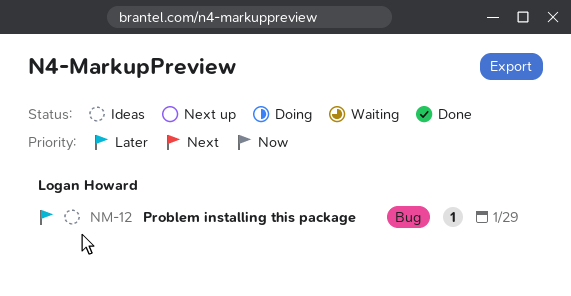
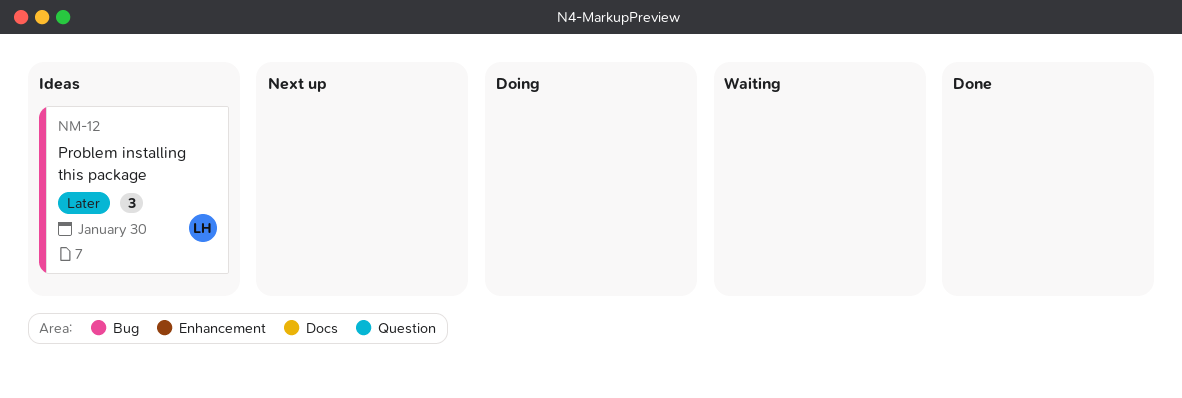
NM-12, estimate: 1 -> 3
NM-12, due: Jan 29 -> Jan 30

